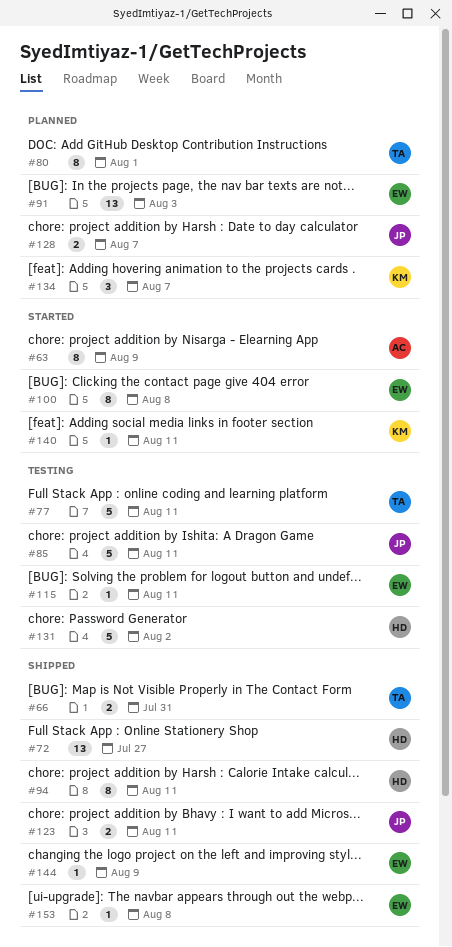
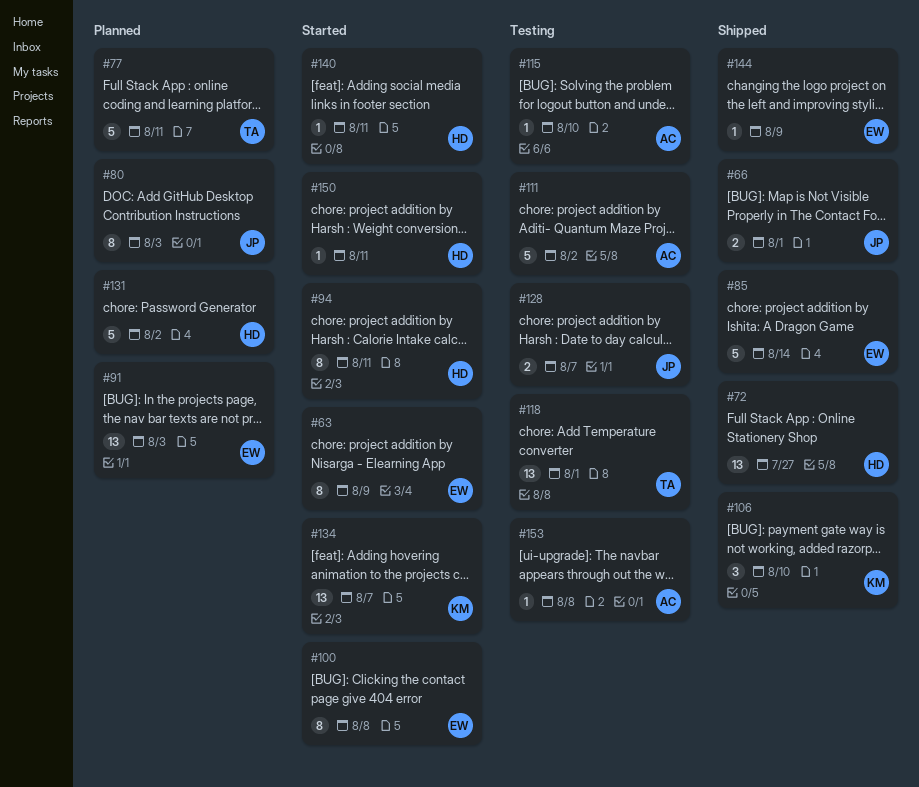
#63, owner: AC -> EW
#66, owner: TA -> JP
#66, due: Jul 31 -> Aug 1
#77, status: Testing -> Planned
#80, owner: TA -> JP
#80, due: Aug 1 -> Aug 3
#85, status: Testing -> Shipped
#85, owner: JP -> EW
#85, due: Aug 11 -> Aug 14
#94, status: Shipped -> Started
#106: none -> present
#111: none -> present
#115, owner: EW -> AC
#115, due: Aug 11 -> Aug 10
#118: none -> present
#123: present -> none
#128, status: Planned -> Testing
#131, status: Testing -> Planned
#134, status: Planned -> Started
#134, estimate: 3 -> 13
#140, owner: KM -> HD
#150: none -> present
#153, status: Shipped -> Testing
#153, owner: EW -> AC

